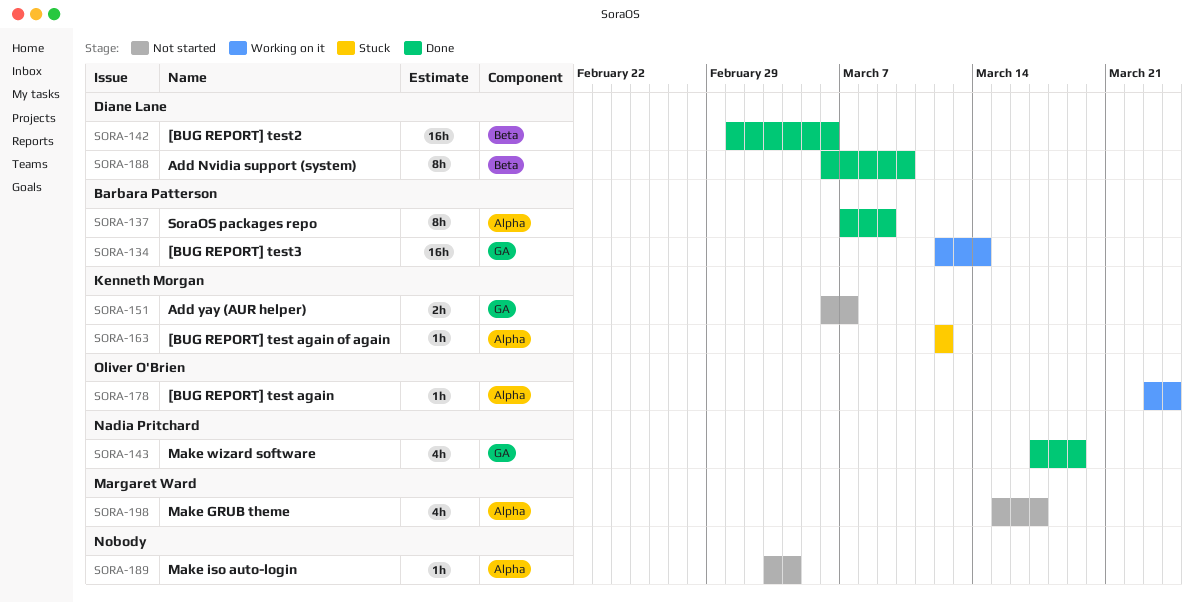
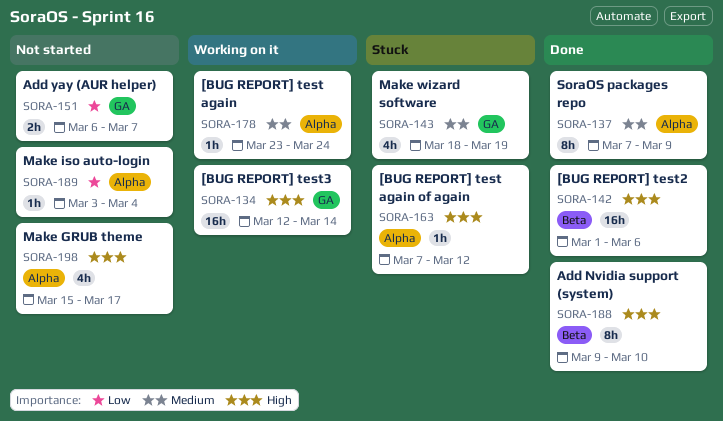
SORA-143, status: Done -> Stuck
SORA-143, start: Mar 17 -> Mar 18
SORA-163, start: Mar 12 -> Mar 7
SORA-188, start: Mar 6 -> Mar 9

